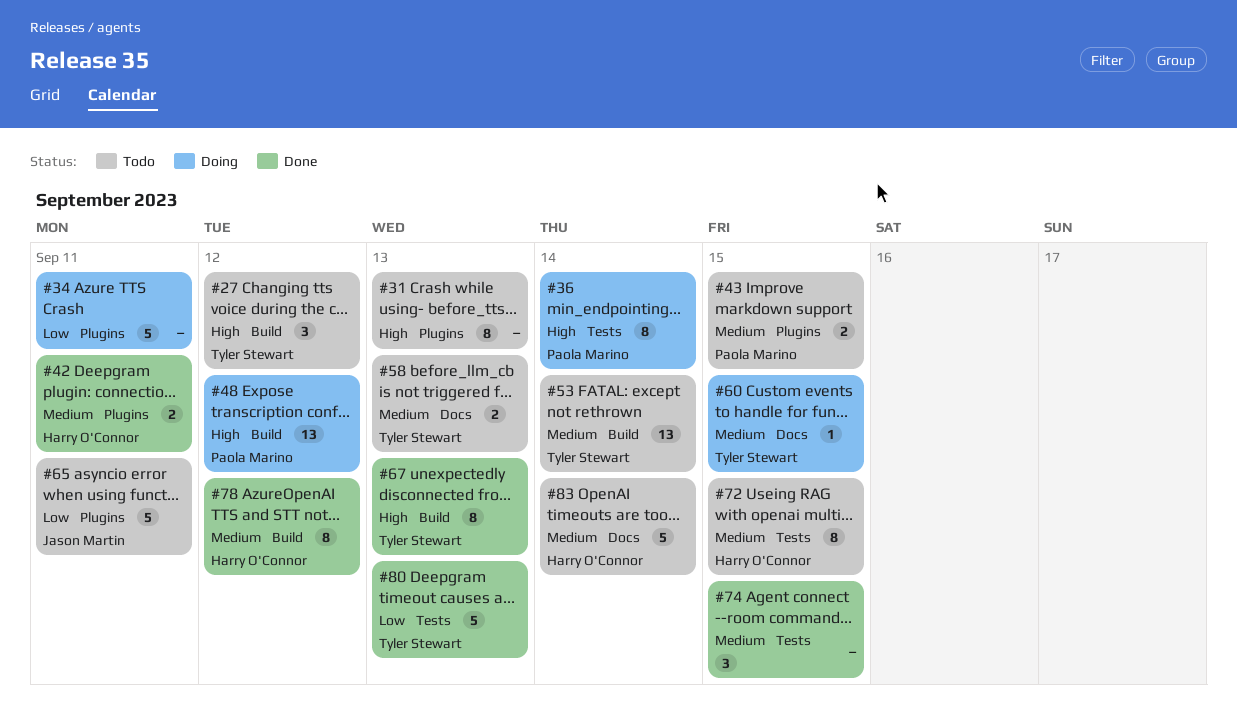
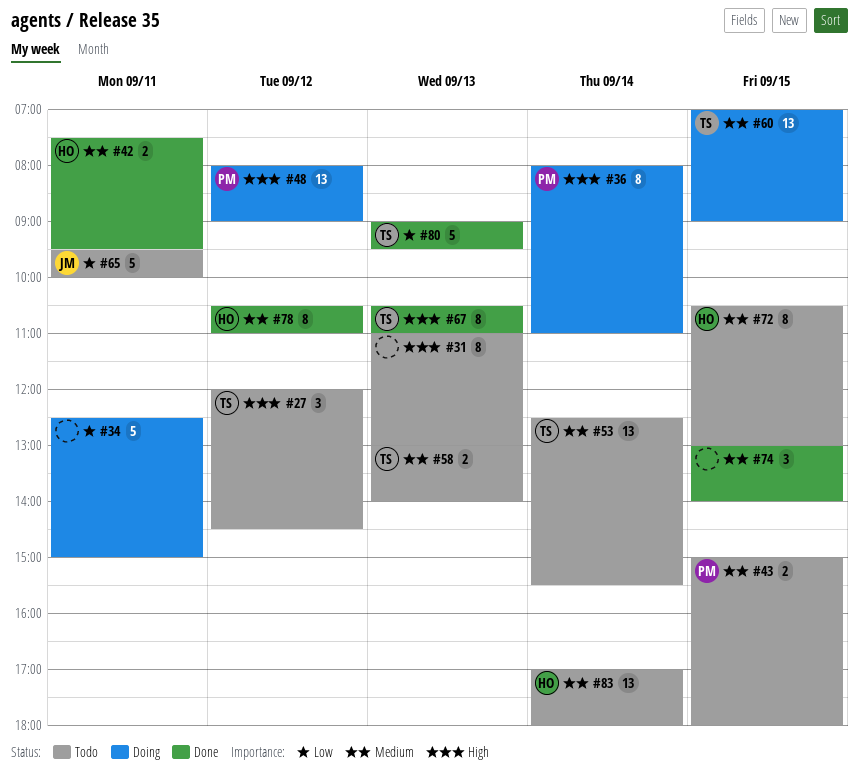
#60, estimate: 1 -> 13
#83, estimate: 5 -> 13

